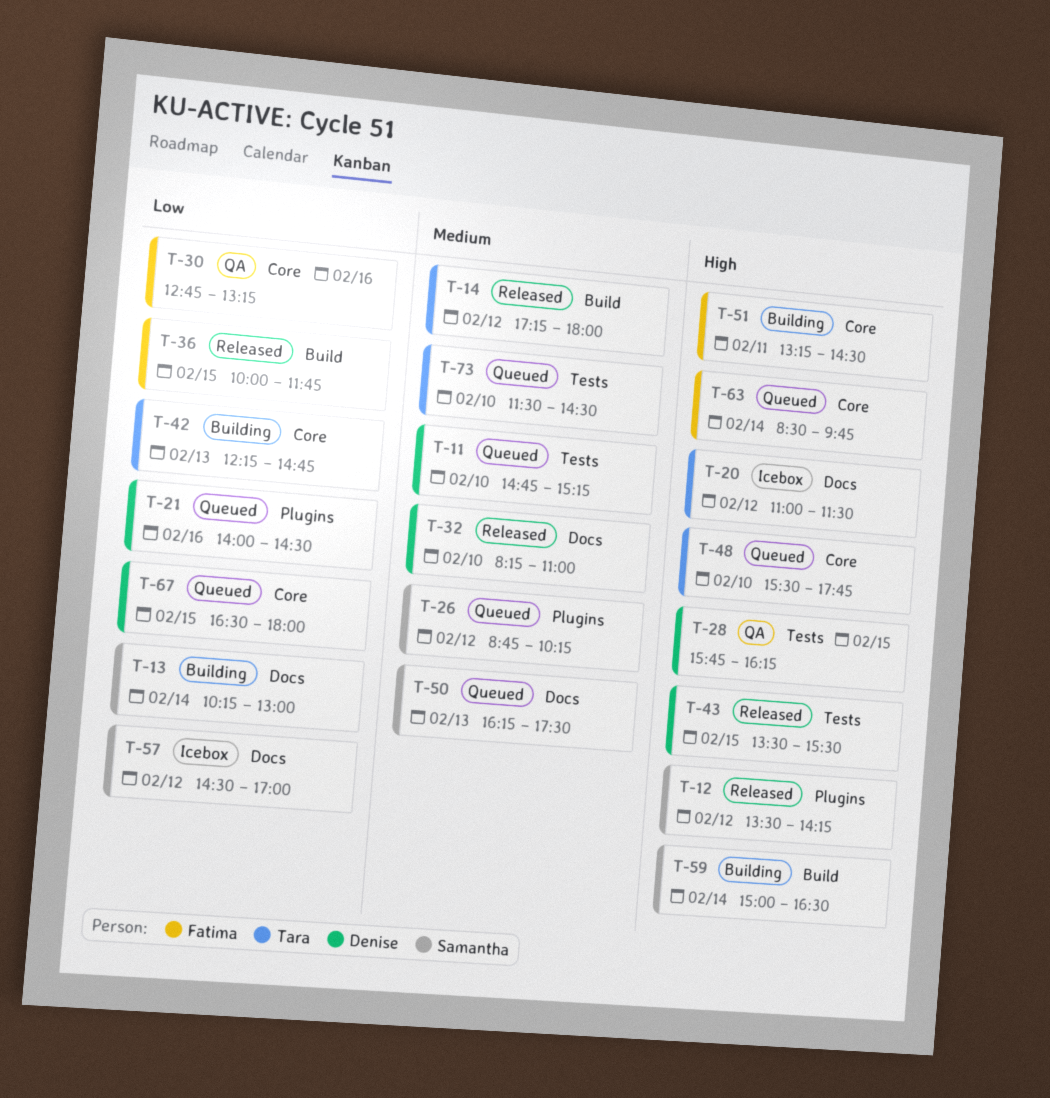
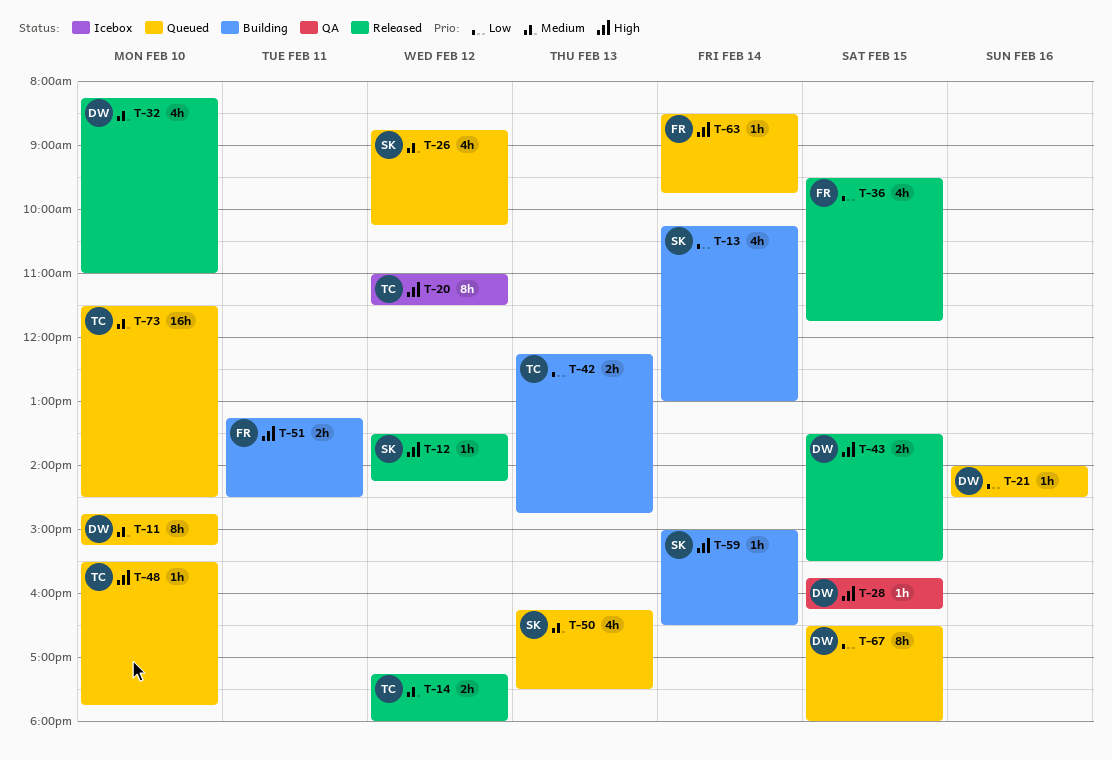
T-30: present -> none
T-36, begins: 10:00 -> 09:30
T-57: present -> none

